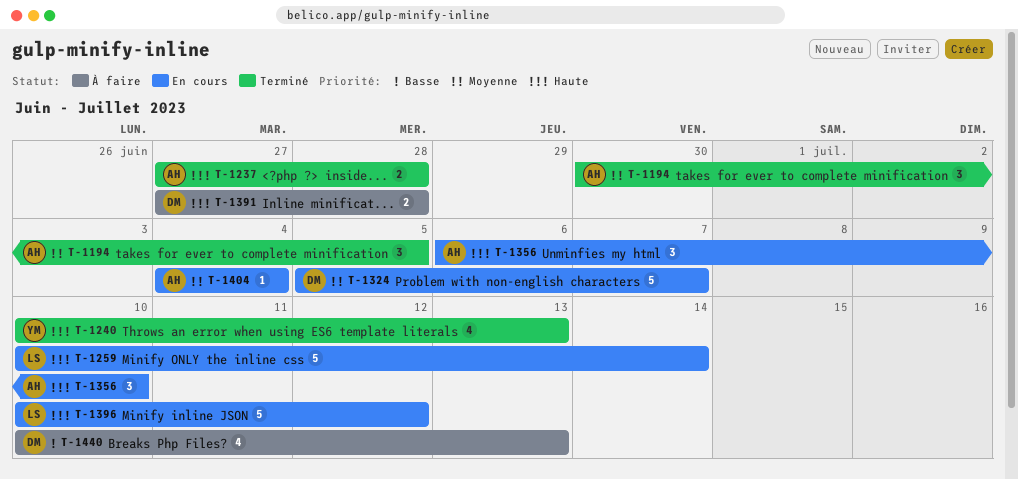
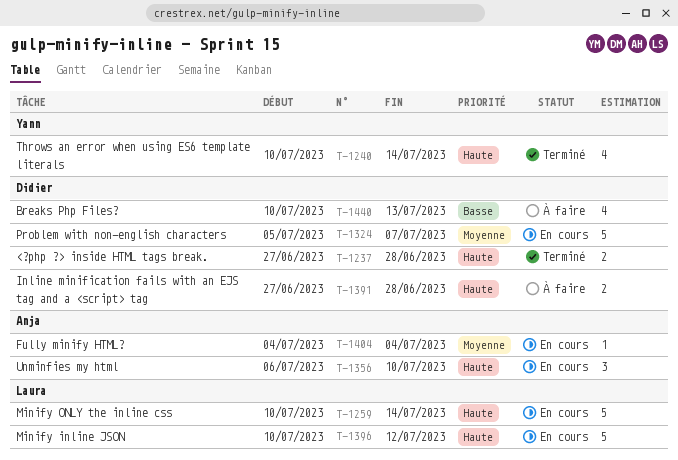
T-1194: present -> none
T-1237, owner: Anja -> Didier
T-1240, due: Jul 13 -> Jul 14

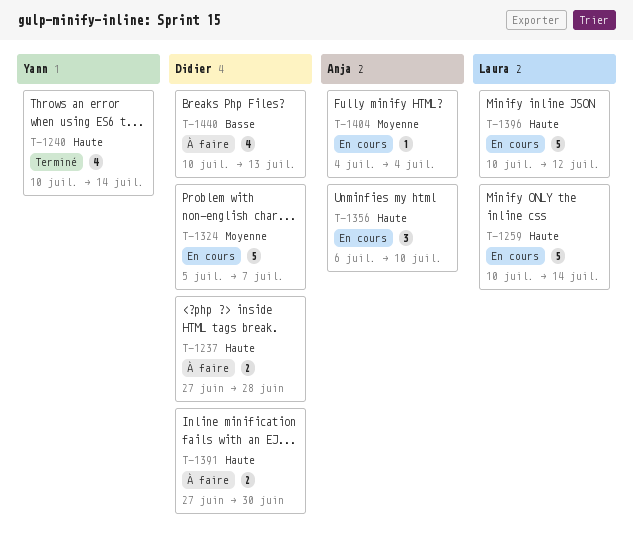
T-1237, status: Terminé -> À faire
T-1391, due: Jun 28 -> Jun 30

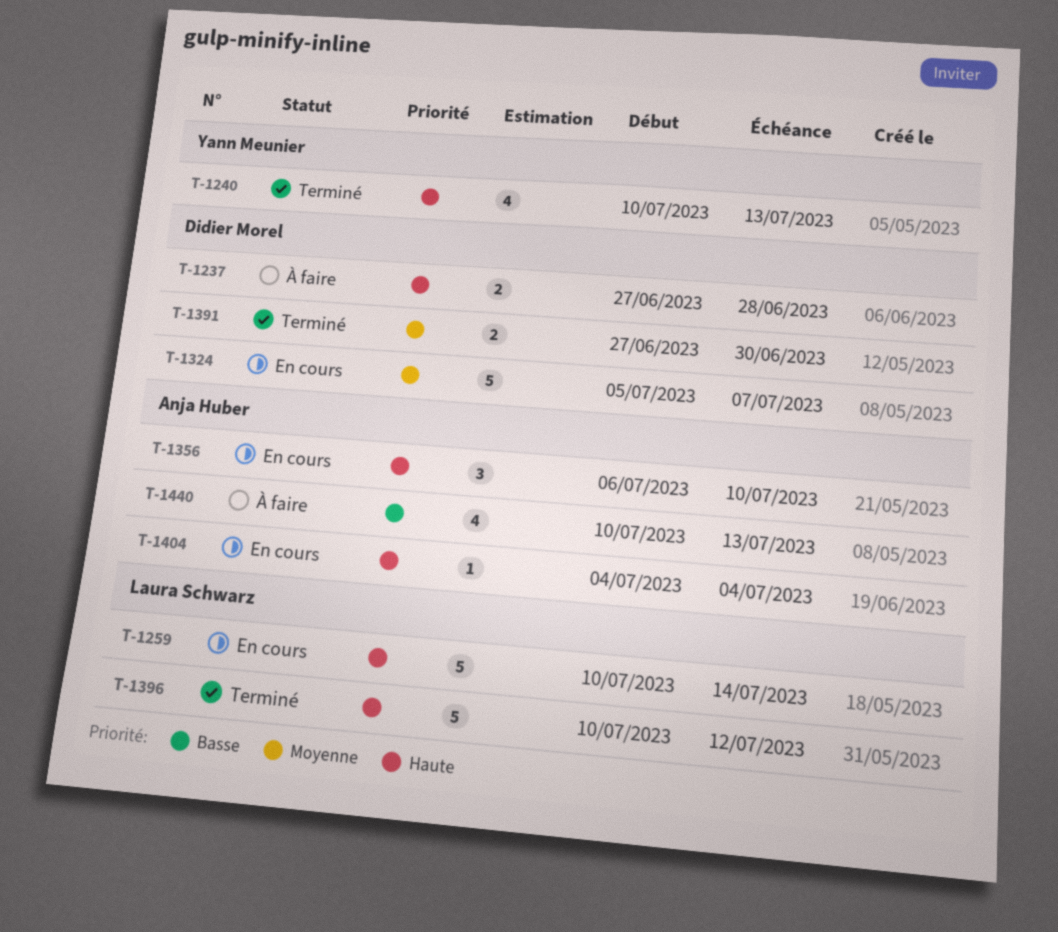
T-1240, due: Jul 14 -> Jul 13
T-1391, status: À faire -> Terminé
T-1391, priority: Haute -> Moyenne
T-1396, status: En cours -> Terminé
T-1404, priority: Moyenne -> Haute
T-1440, owner: Didier Morel -> Anja Huber

